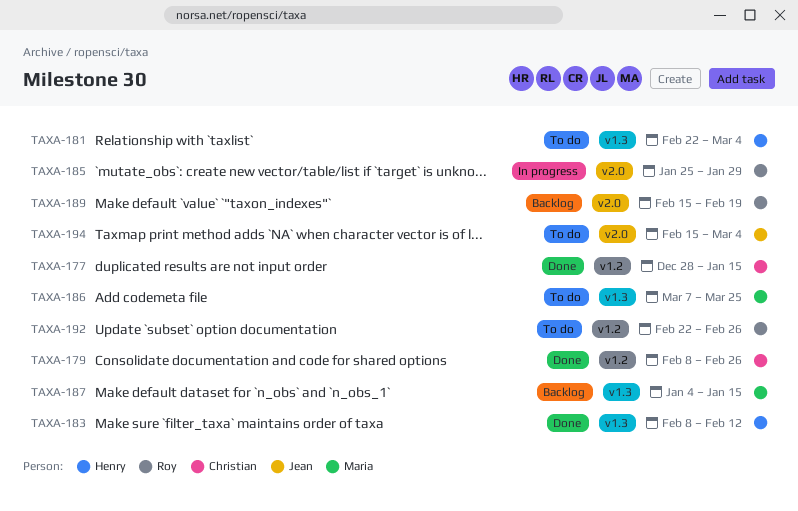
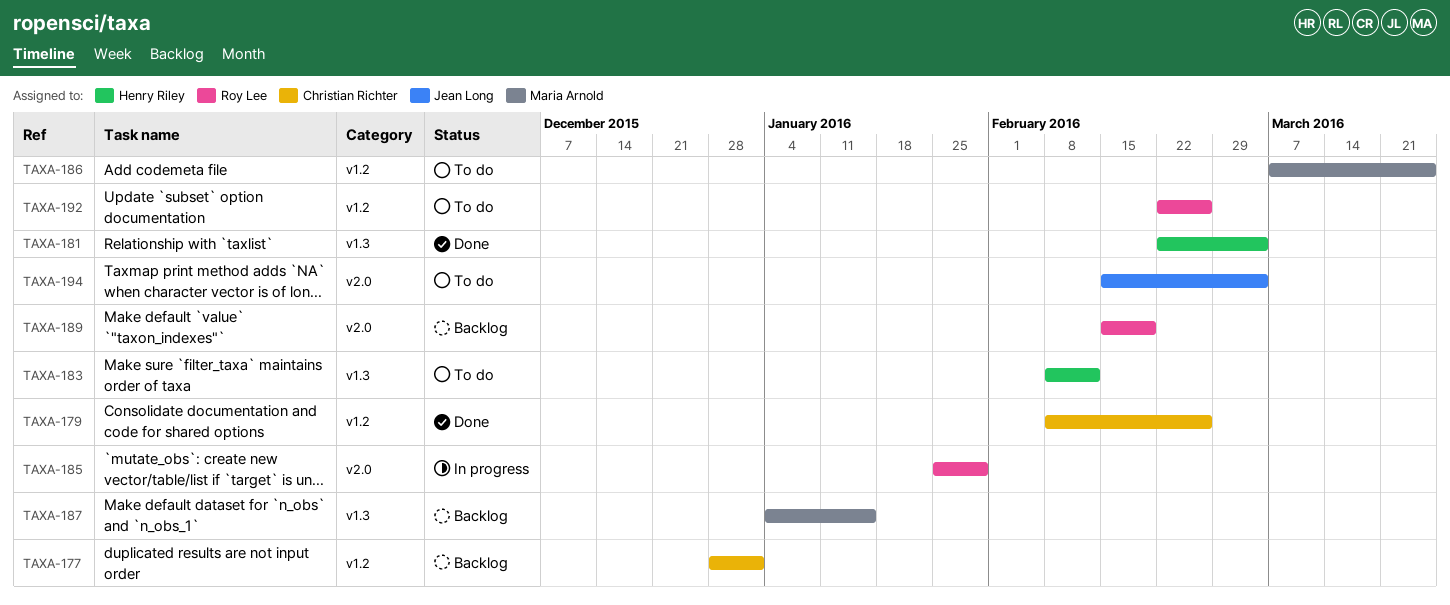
TAXA-177, status: Done -> Backlog
TAXA-177, due: Jan 15 -> Jan 1
TAXA-181, status: To do -> Done
TAXA-183, status: Done -> To do
TAXA-186, label: v1.3 -> v1.2

